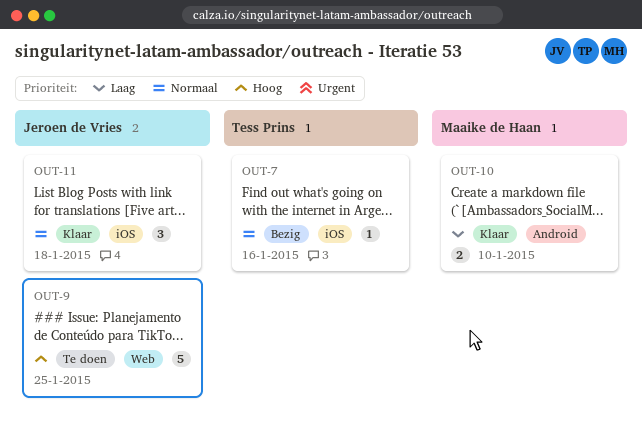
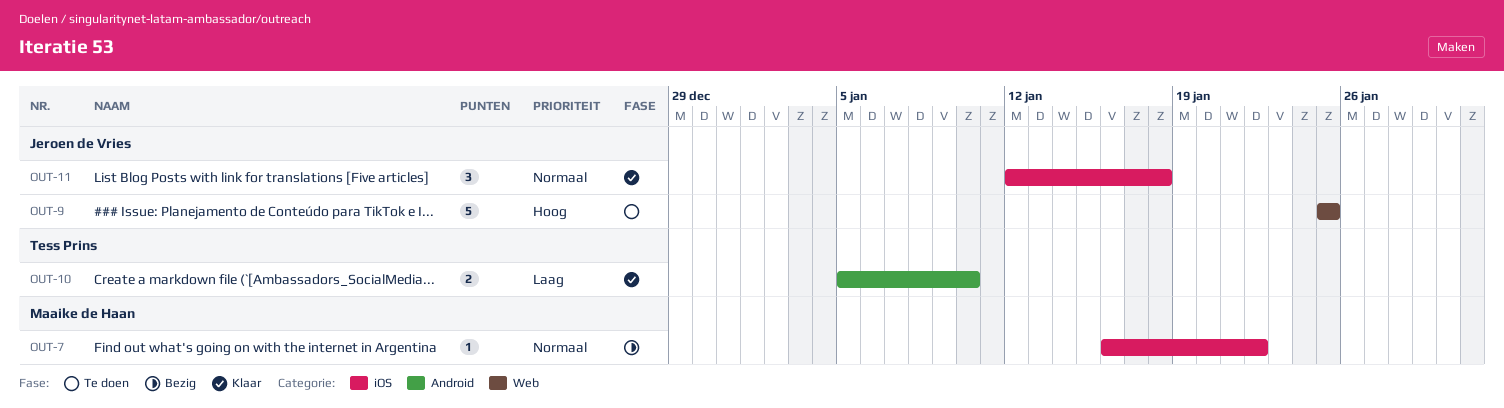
OUT-7, owner: Tess Prins -> Maaike de Haan
OUT-7, due: Jan 16 -> Jan 22
OUT-10, owner: Maaike de Haan -> Tess Prins

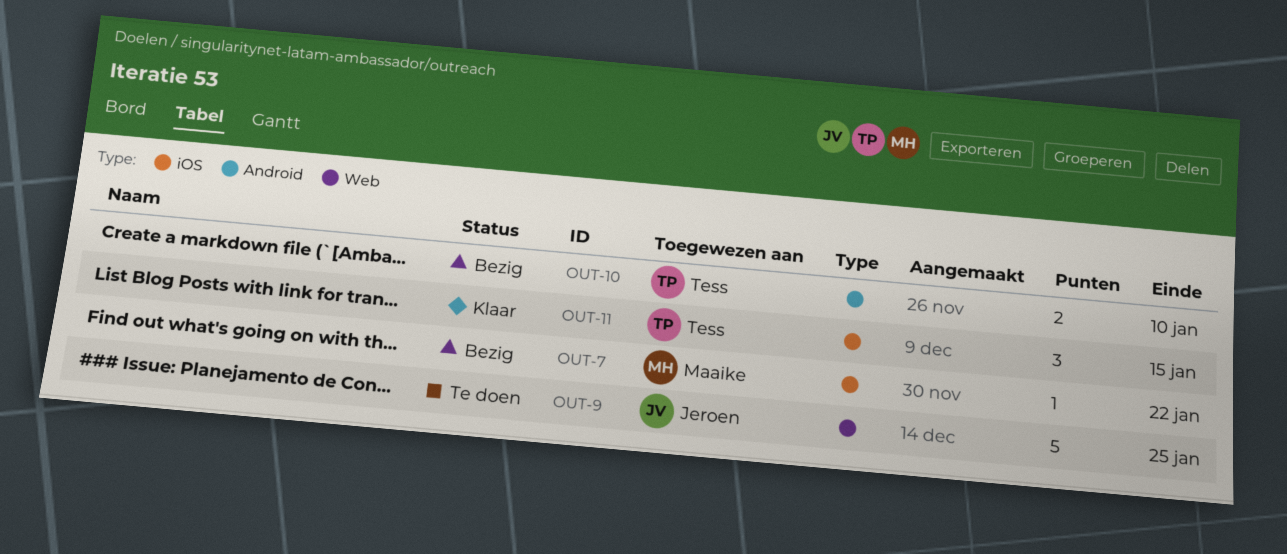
OUT-10, status: Klaar -> Bezig
OUT-11, owner: Jeroen de Vries -> Tess Prins
OUT-11, due: Jan 18 -> Jan 15

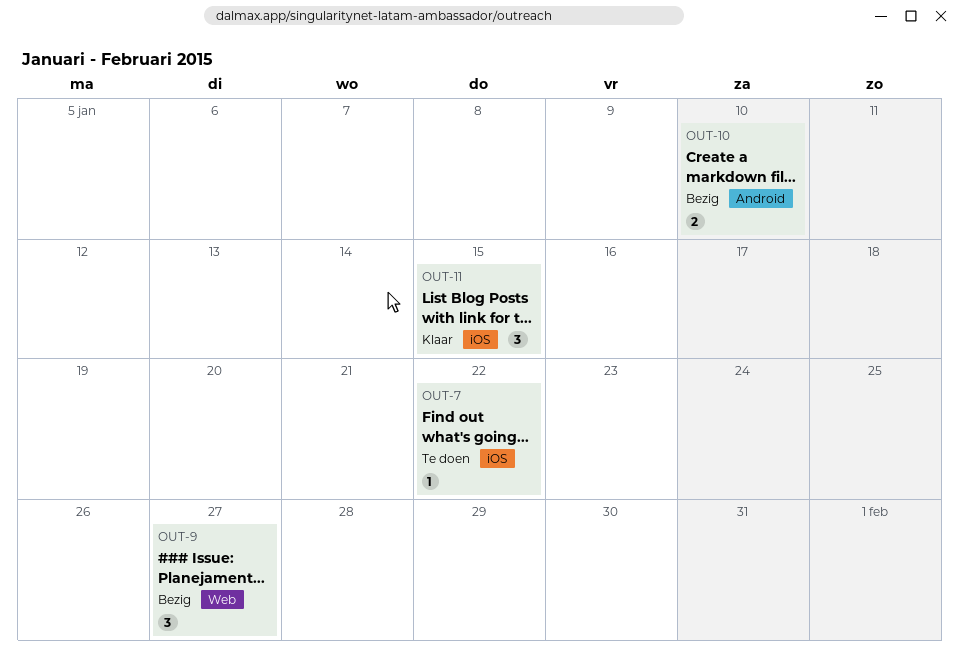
OUT-7, status: Bezig -> Te doen
OUT-9, status: Te doen -> Bezig
OUT-9, estimate: 5 -> 3
OUT-9, due: Jan 25 -> Jan 27

